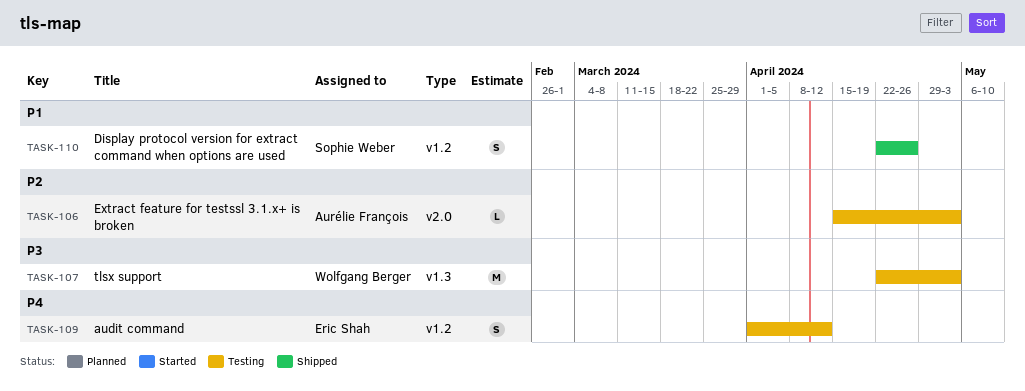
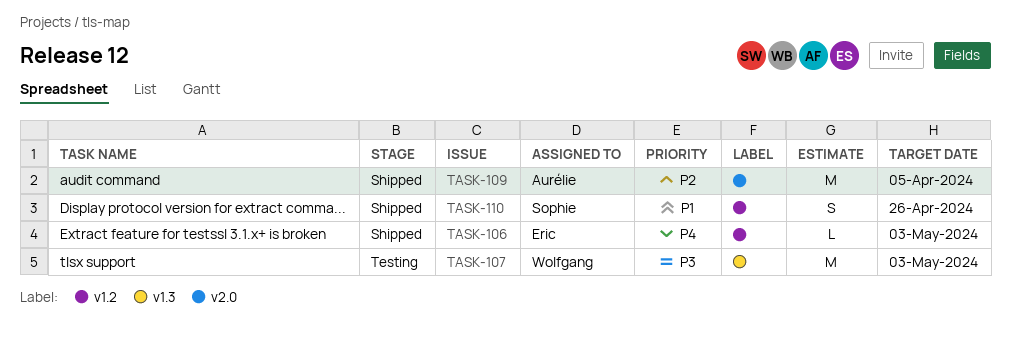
TASK-106, status: Testing -> Shipped
TASK-106, owner: Aurélie François -> Eric Shah
TASK-106, priority: P2 -> P4
TASK-106, label: v2.0 -> v1.2
TASK-109, status: Testing -> Shipped
TASK-109, owner: Eric Shah -> Aurélie François
TASK-109, priority: P4 -> P2
TASK-109, label: v1.2 -> v2.0
TASK-109, estimate: S -> M
TASK-109, due: Apr 12 -> Apr 5

